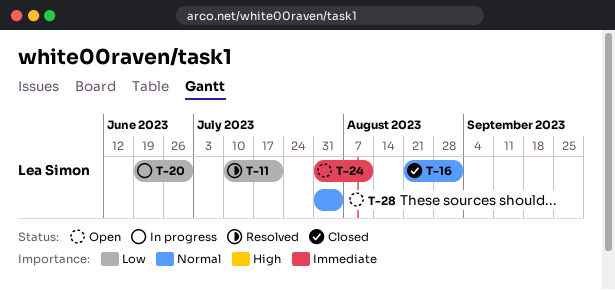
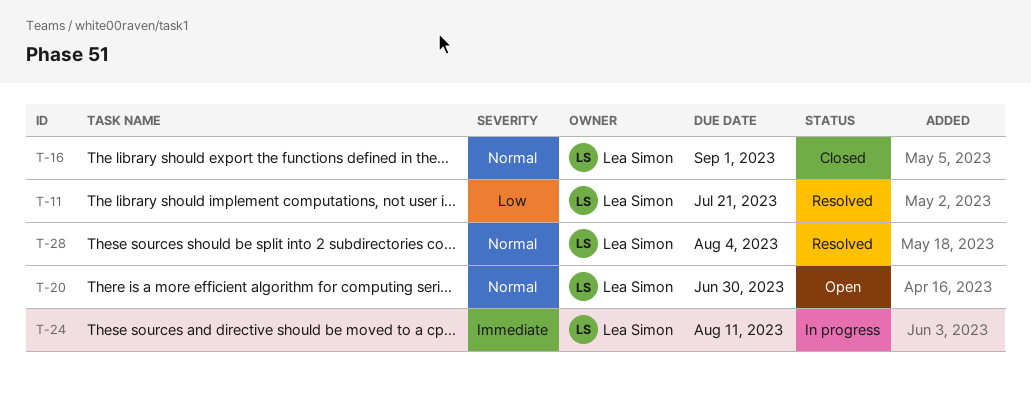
T-20, status: In progress -> Open
T-20, priority: Low -> Normal
T-24, status: Open -> In progress
T-28, status: Open -> Resolved

